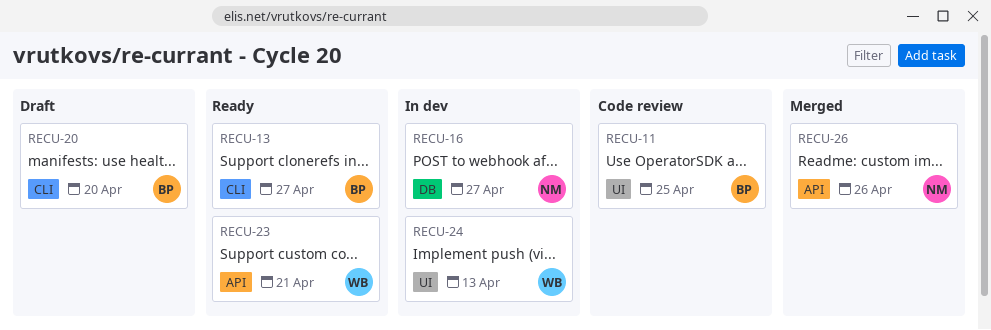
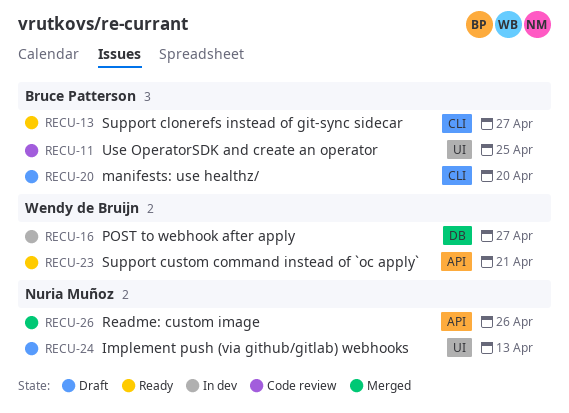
RECU-16, owner: Nuria Muñoz -> Wendy de Bruijn
RECU-24, status: In dev -> Draft
RECU-24, owner: Wendy de Bruijn -> Nuria Muñoz

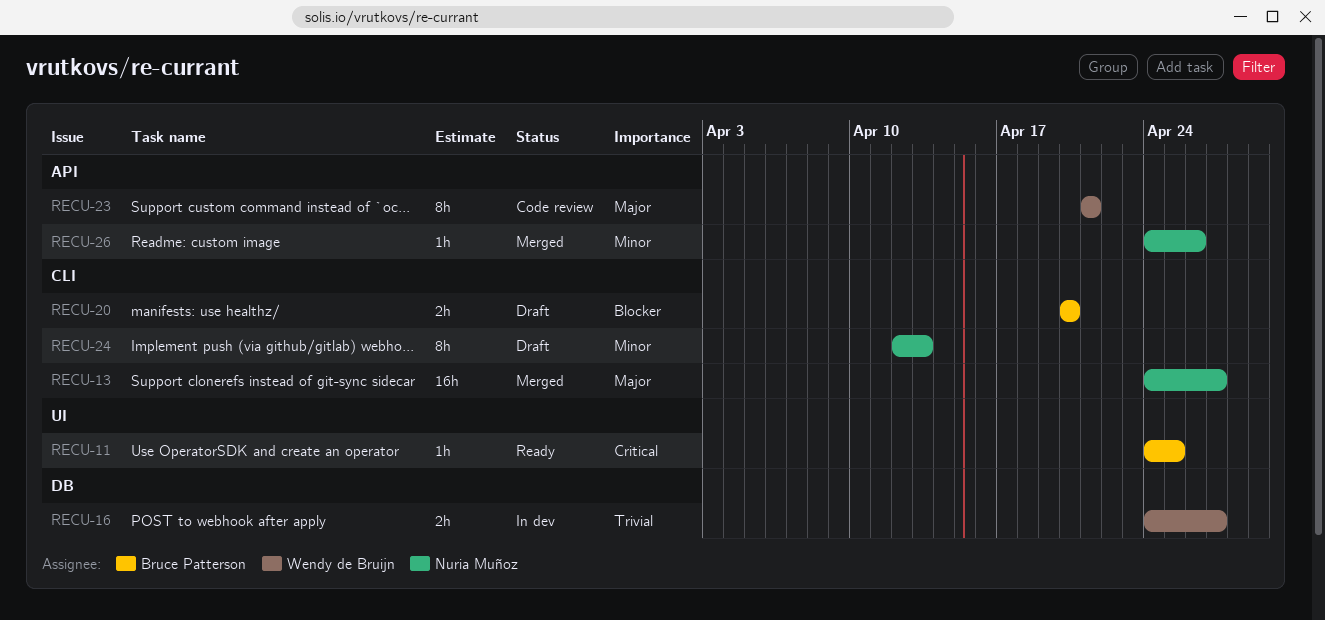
RECU-11, status: Code review -> Ready
RECU-13, status: Ready -> Merged
RECU-13, owner: Bruce Patterson -> Nuria Muñoz
RECU-23, status: Ready -> Code review
RECU-24, label: UI -> CLI

